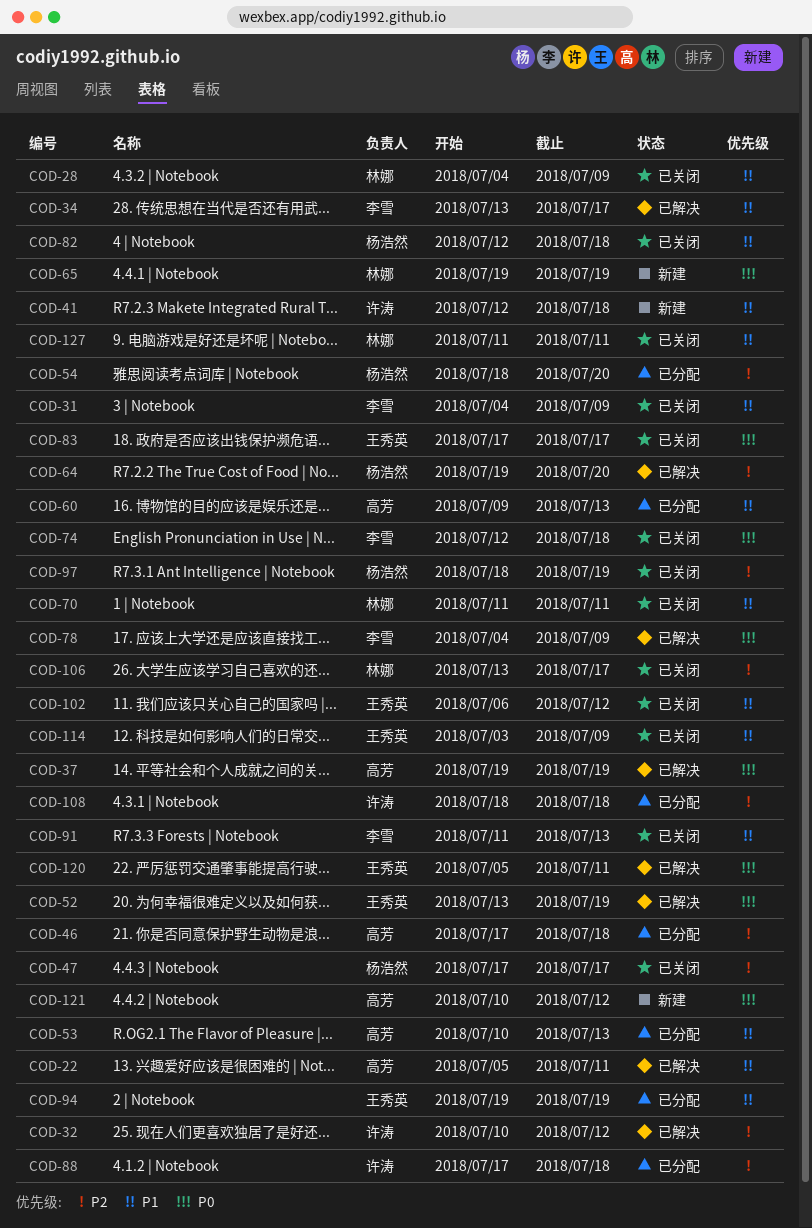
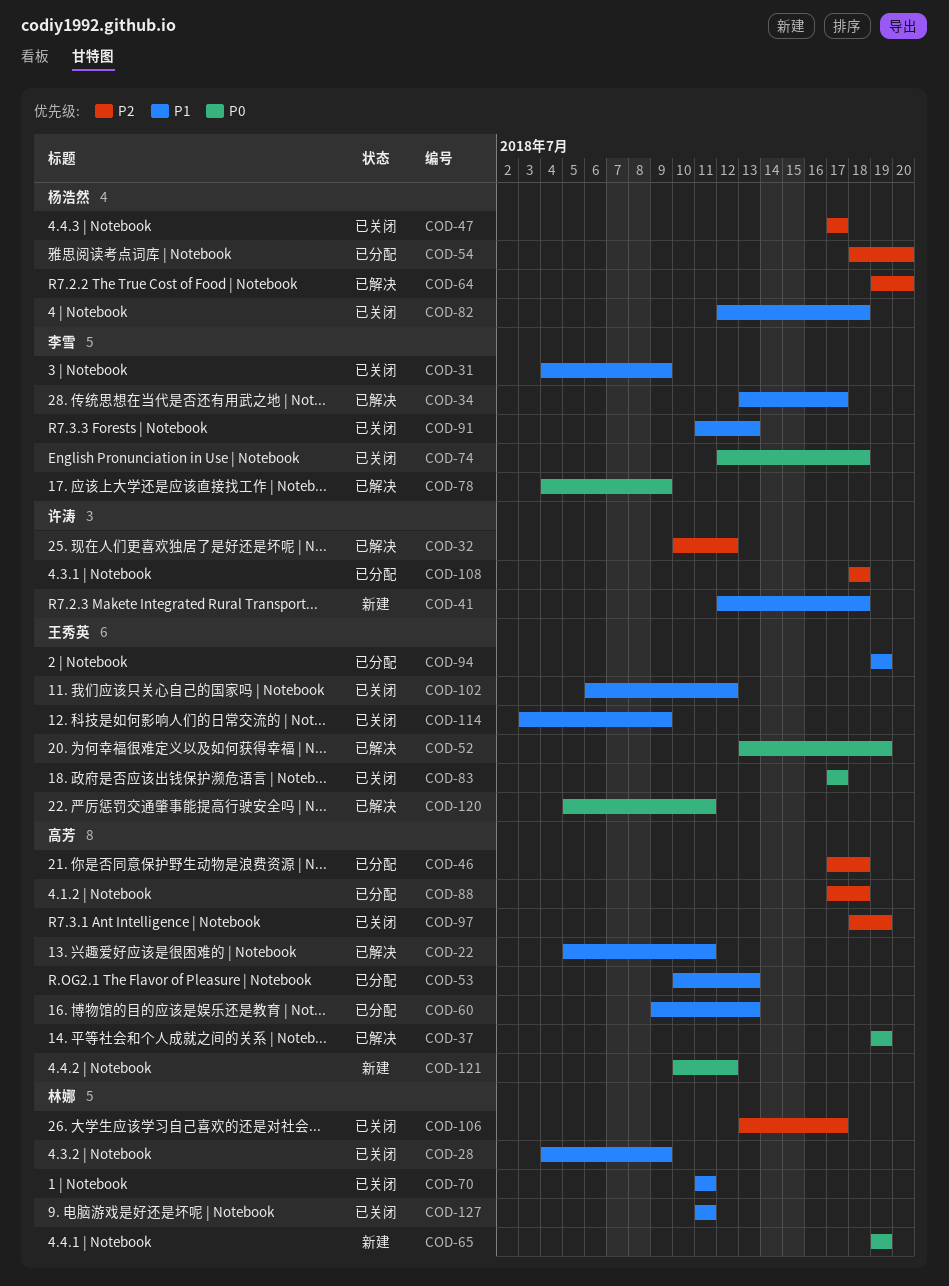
COD-88, owner: 许涛 -> 高芳
COD-97, owner: 杨浩然 -> 高芳

